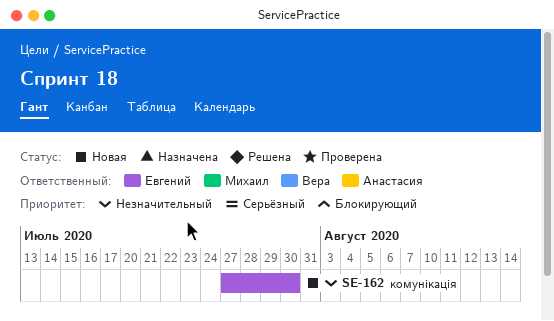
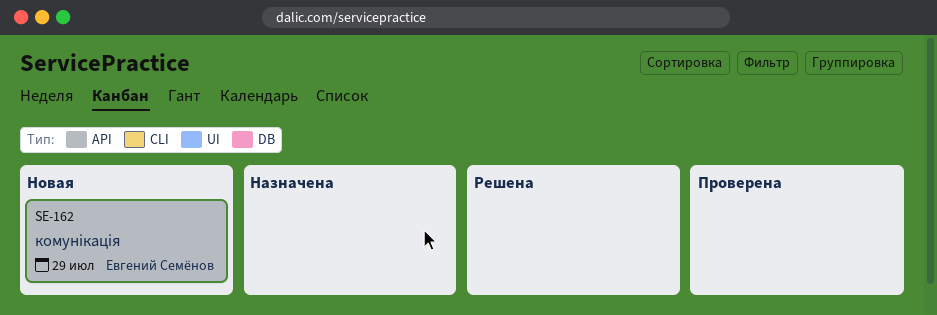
SE-162, due: Jul 30 -> Jul 29

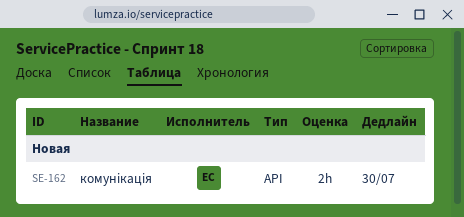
SE-162, due: Jul 29 -> Jul 30

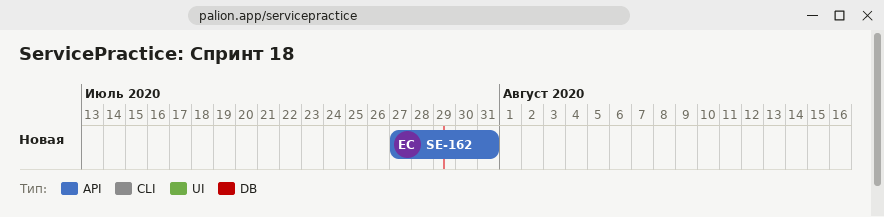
SE-162, due: Jul 30 -> Jul 31

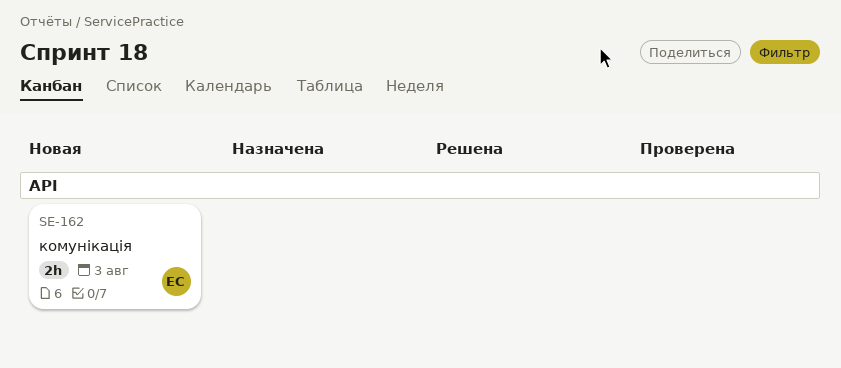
SE-162, due: Jul 31 -> Aug 3

